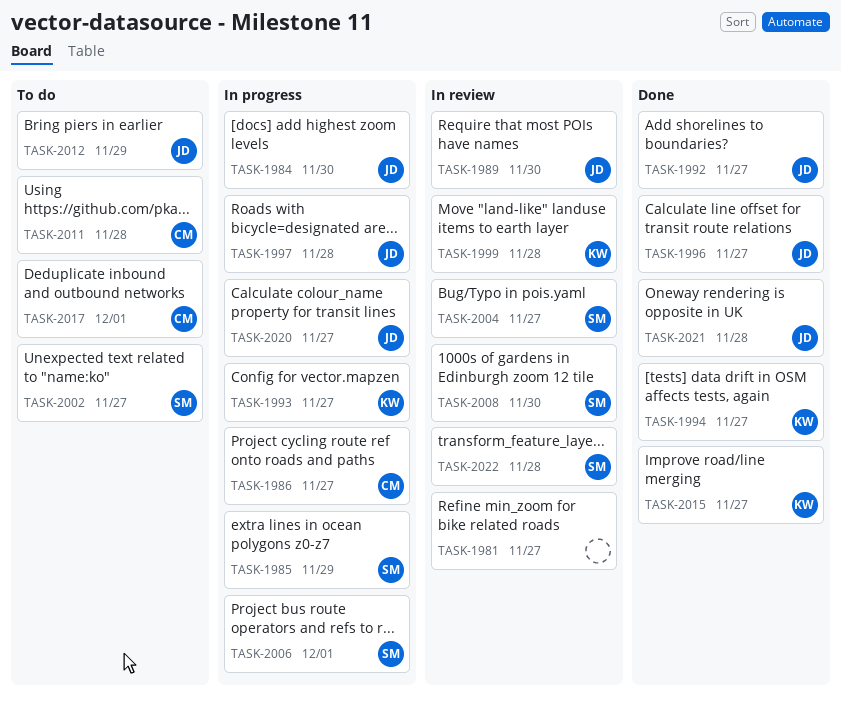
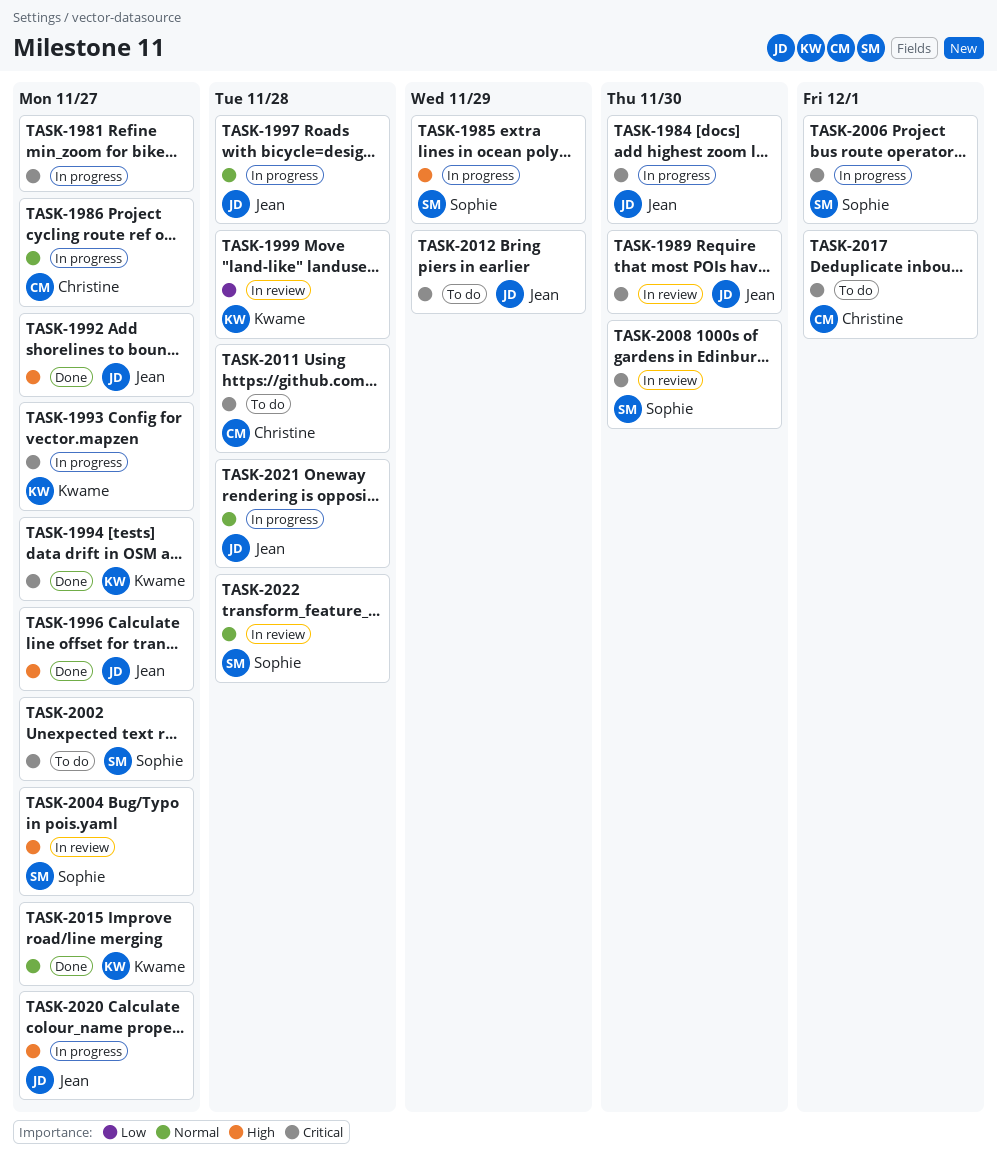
TASK-1981, status: In review -> In progress
TASK-2021, status: Done -> In progress

